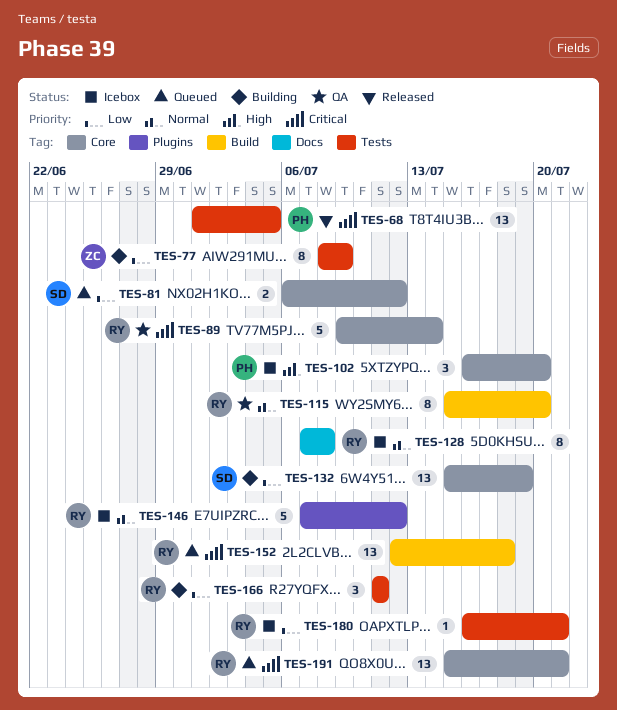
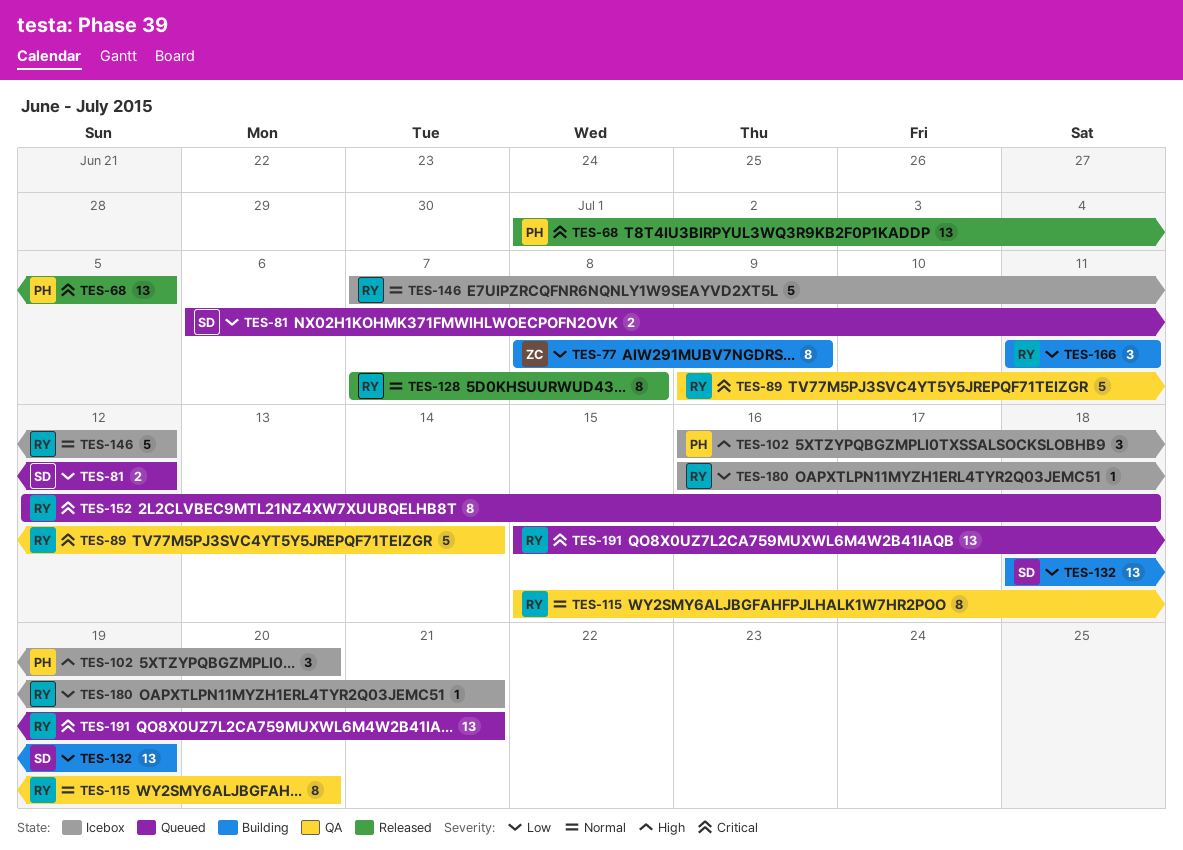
TES-128, status: Icebox -> Released
TES-132, start: Jul 15 -> Jul 18
TES-152, estimate: 13 -> 8

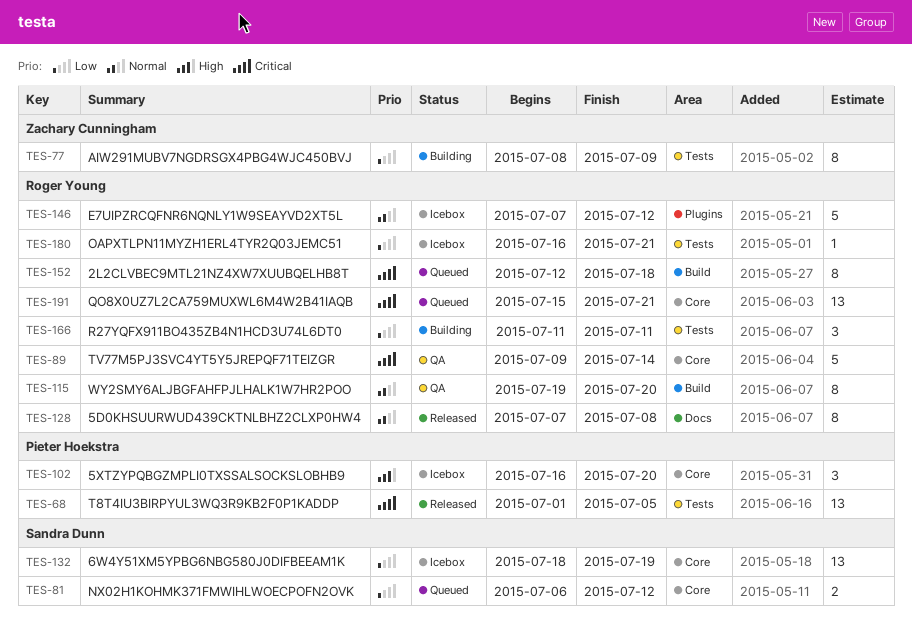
TES-115, start: Jul 15 -> Jul 19
TES-132, status: Building -> Icebox

